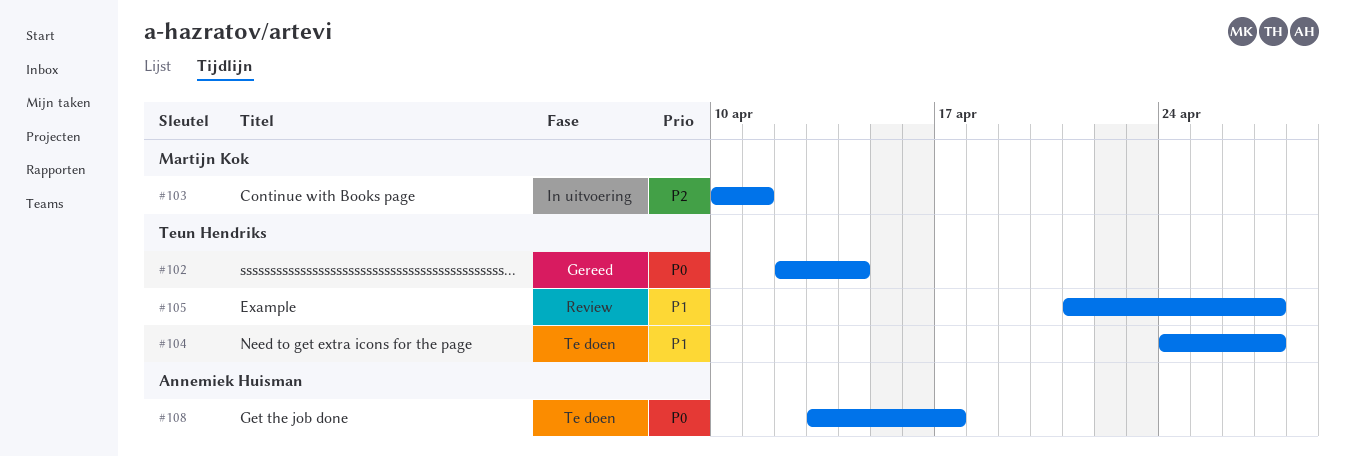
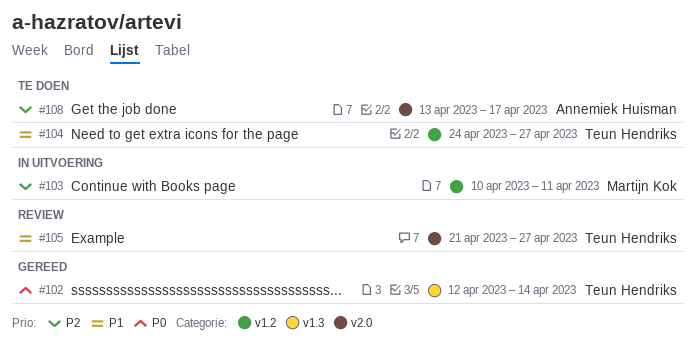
#108, priority: P0 -> P2

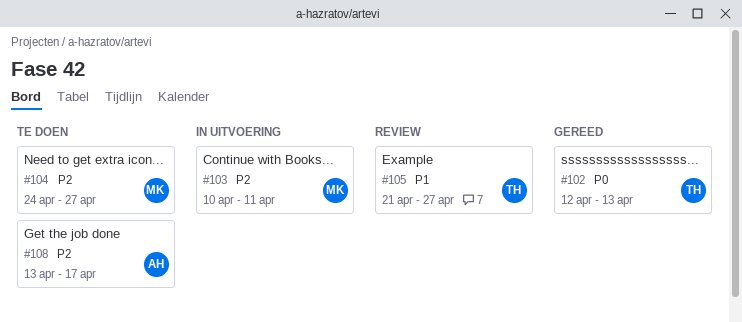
#102, due: Apr 14 -> Apr 13
#104, owner: Teun Hendriks -> Martijn Kok
#104, priority: P1 -> P2

